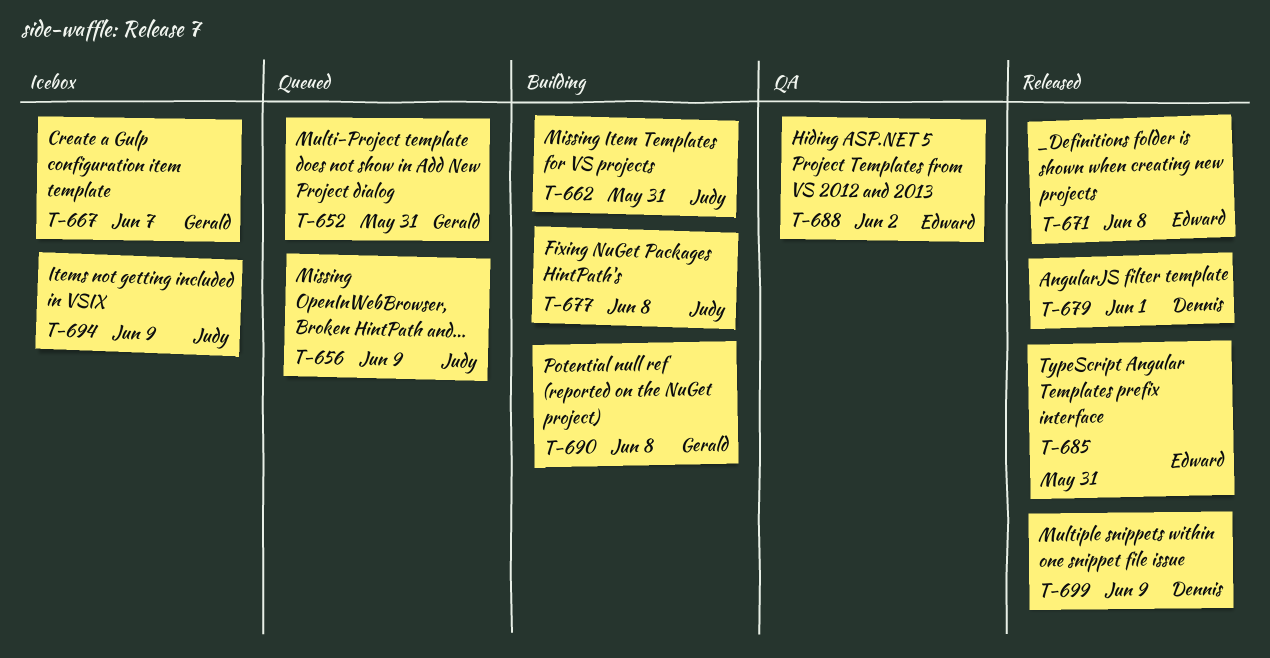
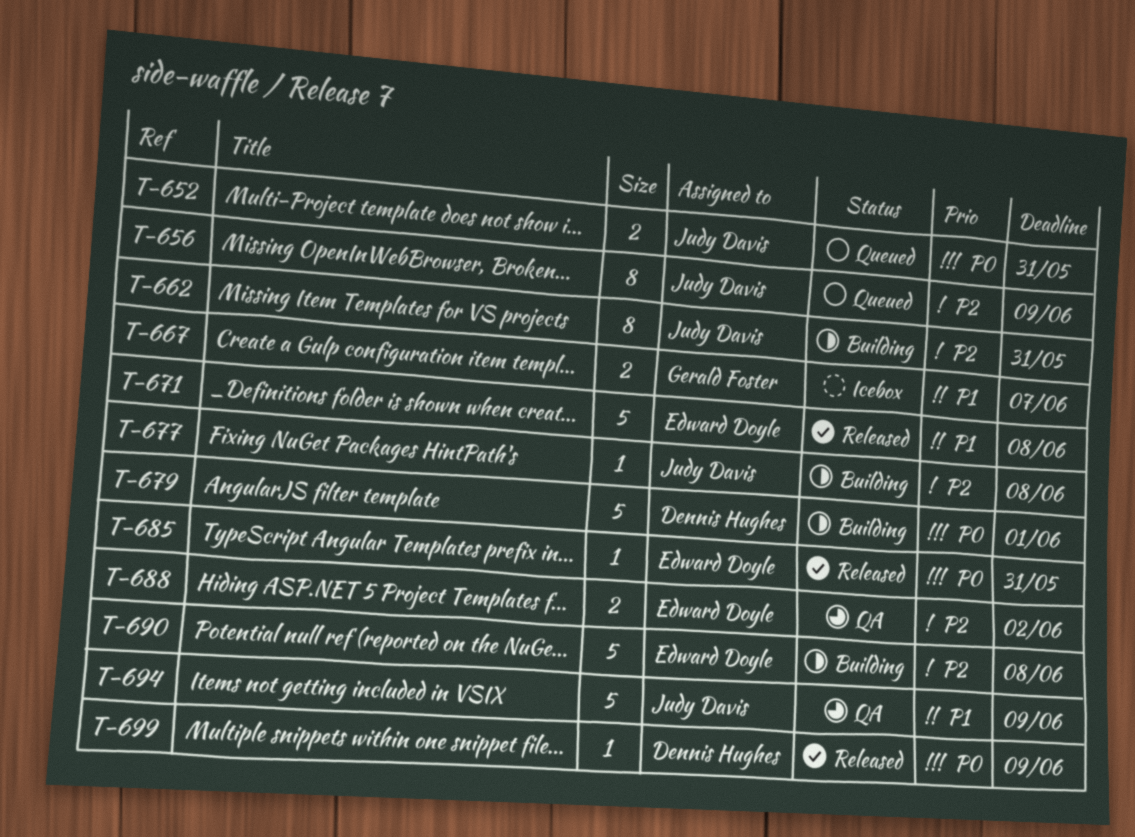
T-652, owner: Gerald Foster -> Judy Davis
T-679, status: Released -> Building
T-690, owner: Gerald Foster -> Edward Doyle
T-694, status: Icebox -> QA

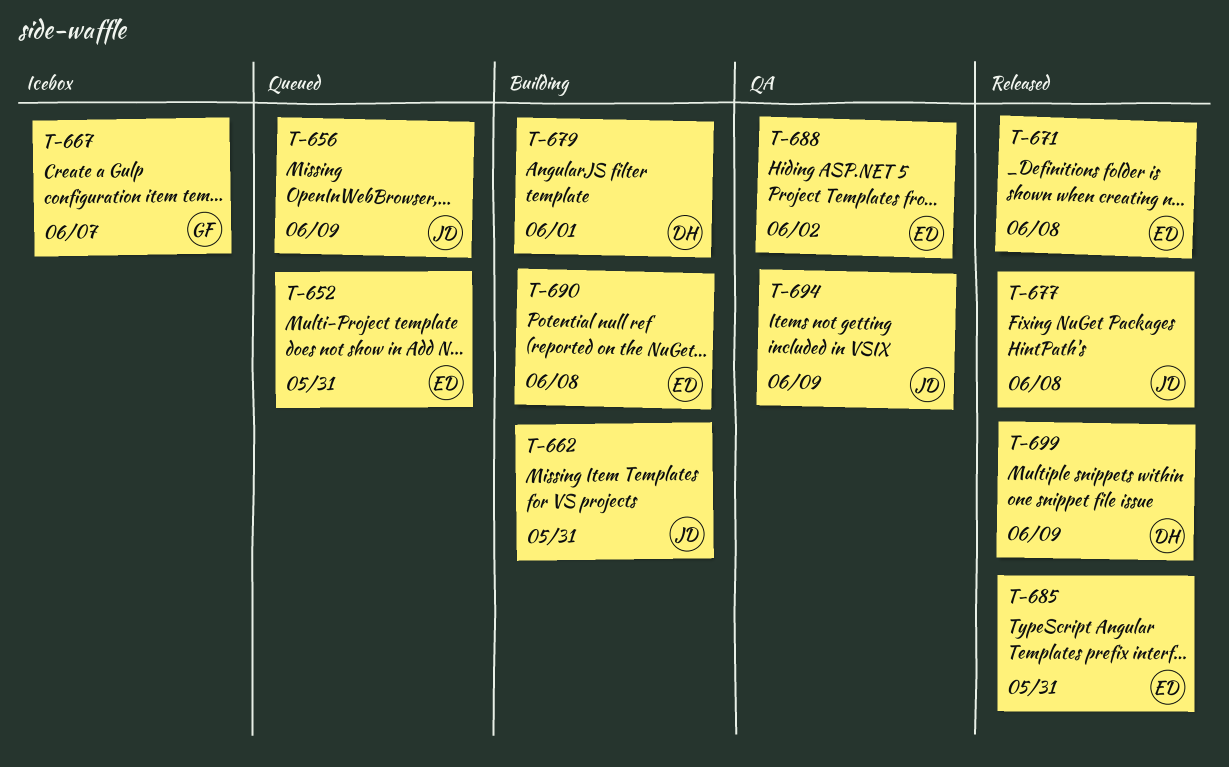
T-652, owner: Judy Davis -> Edward Doyle
T-677, status: Building -> Released

